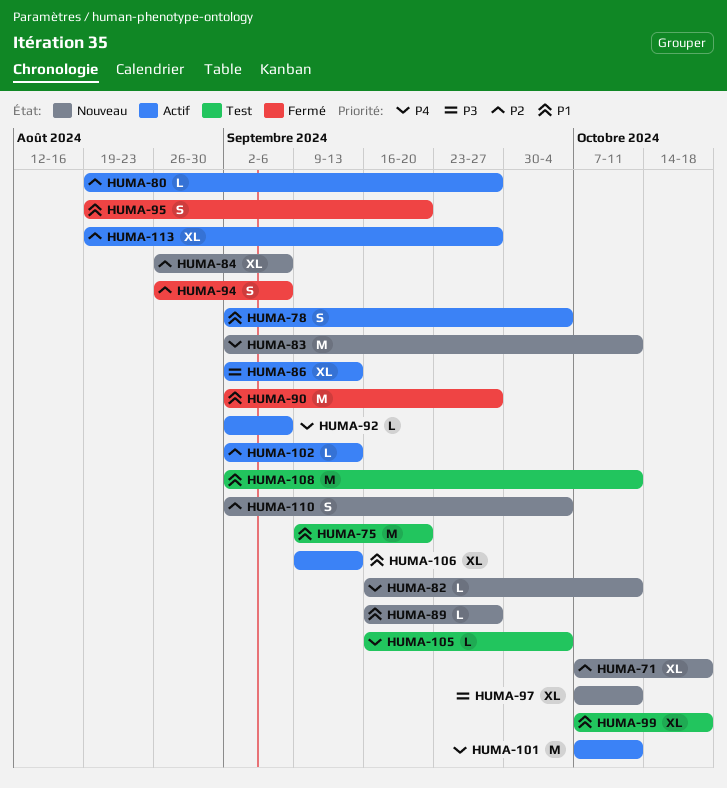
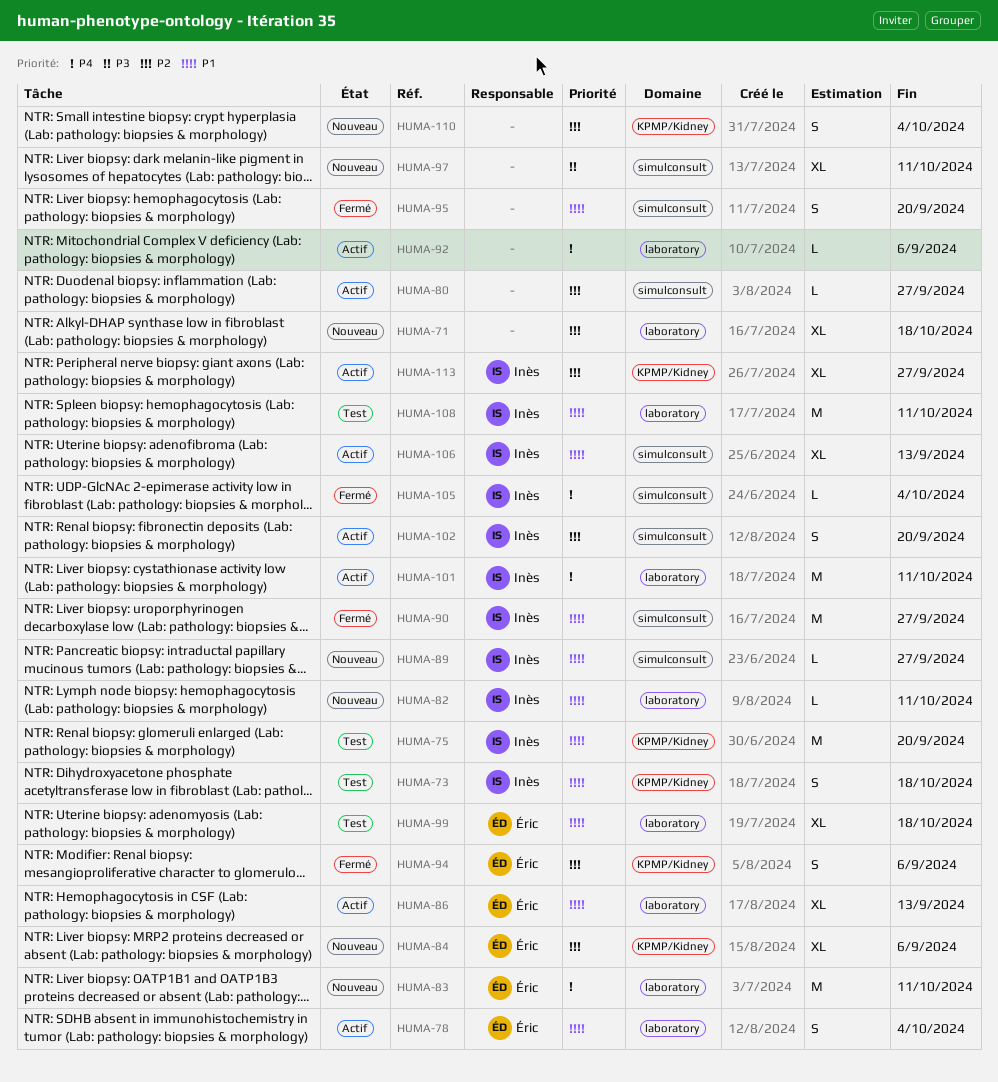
HUMA-73: none -> present
HUMA-82, priority: P4 -> P1
HUMA-86, priority: P3 -> P1
HUMA-102, estimate: L -> S
HUMA-102, due: Sep 13 -> Sep 20
HUMA-105, status: Test -> Fermé

